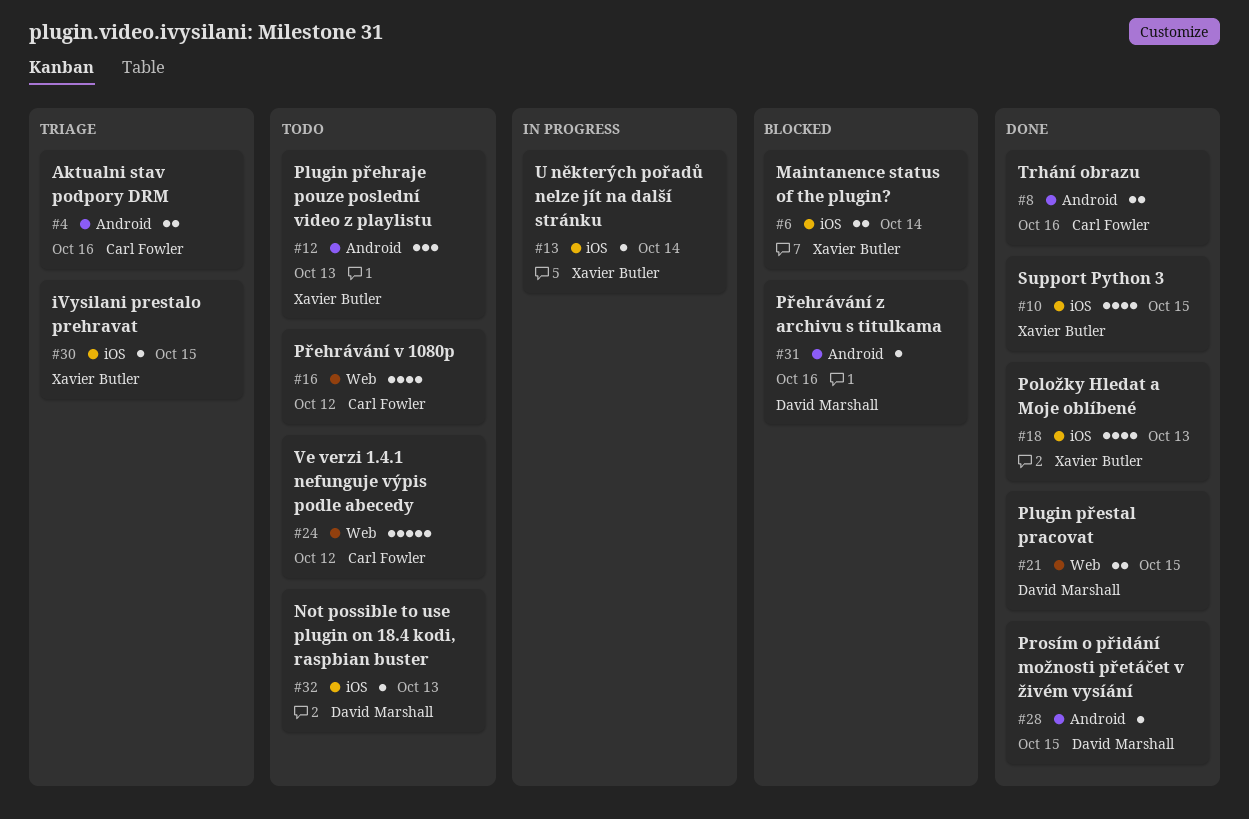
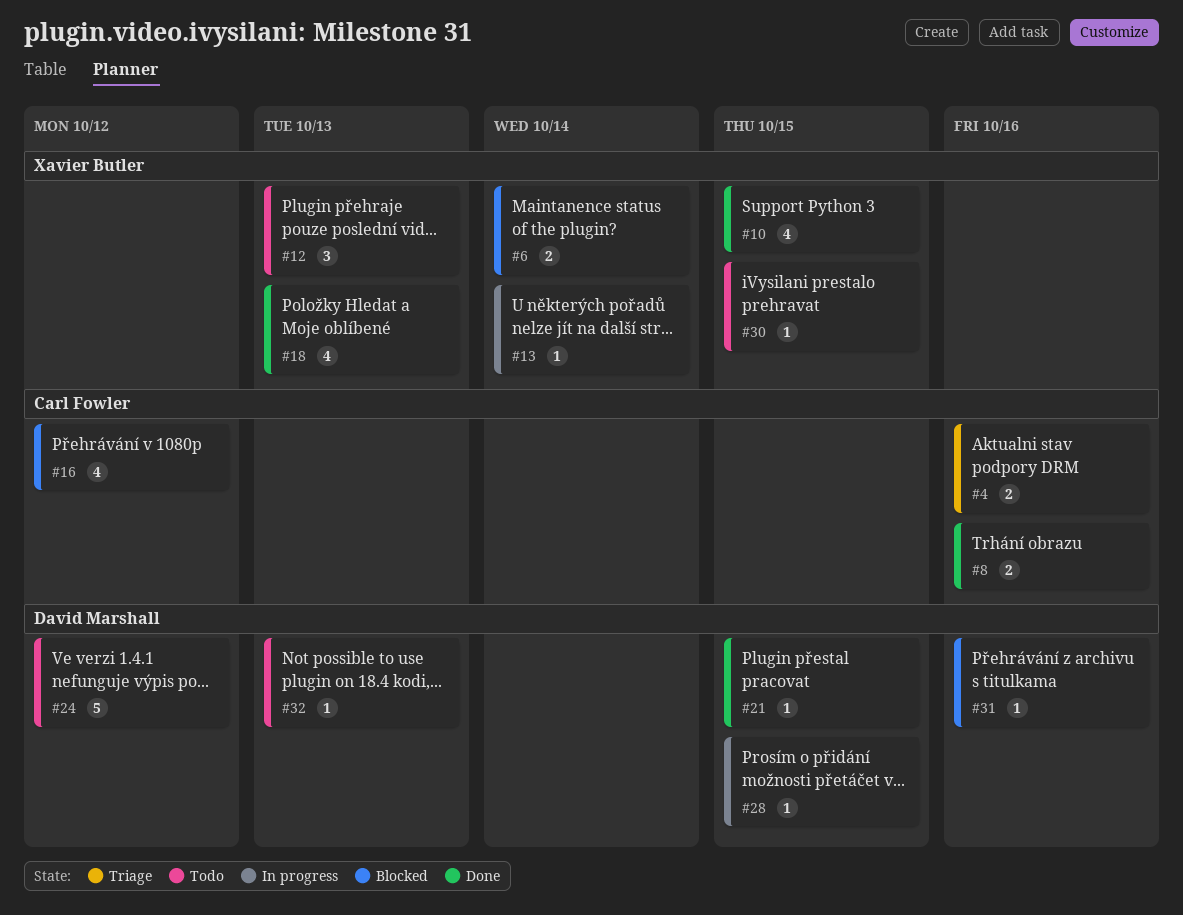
#16, status: Todo -> Blocked
#21, estimate: 2 -> 1
#24, owner: Carl Fowler -> David Marshall
#28, status: Done -> In progress
#30, status: Triage -> Todo

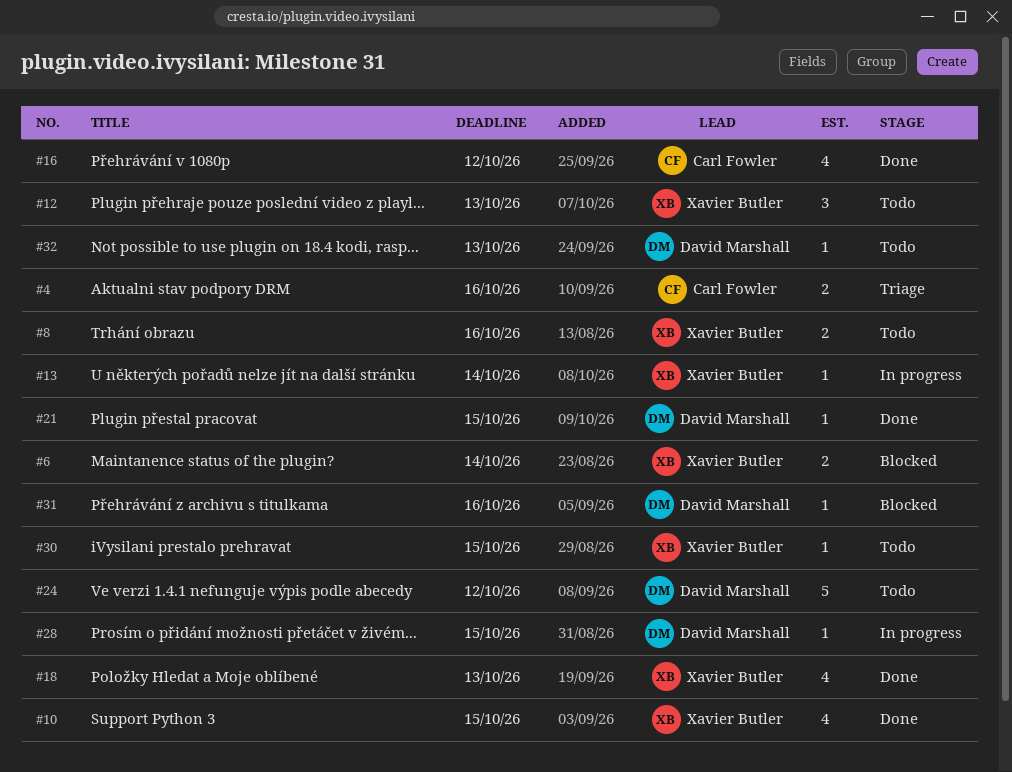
#8, status: Done -> Todo
#8, owner: Carl Fowler -> Xavier Butler
#16, status: Blocked -> Done

